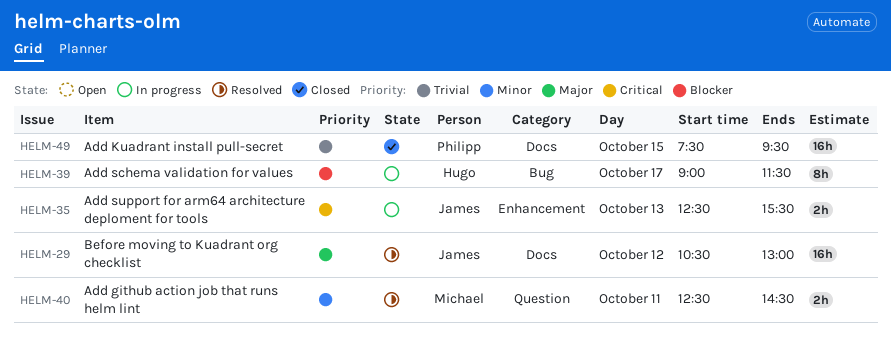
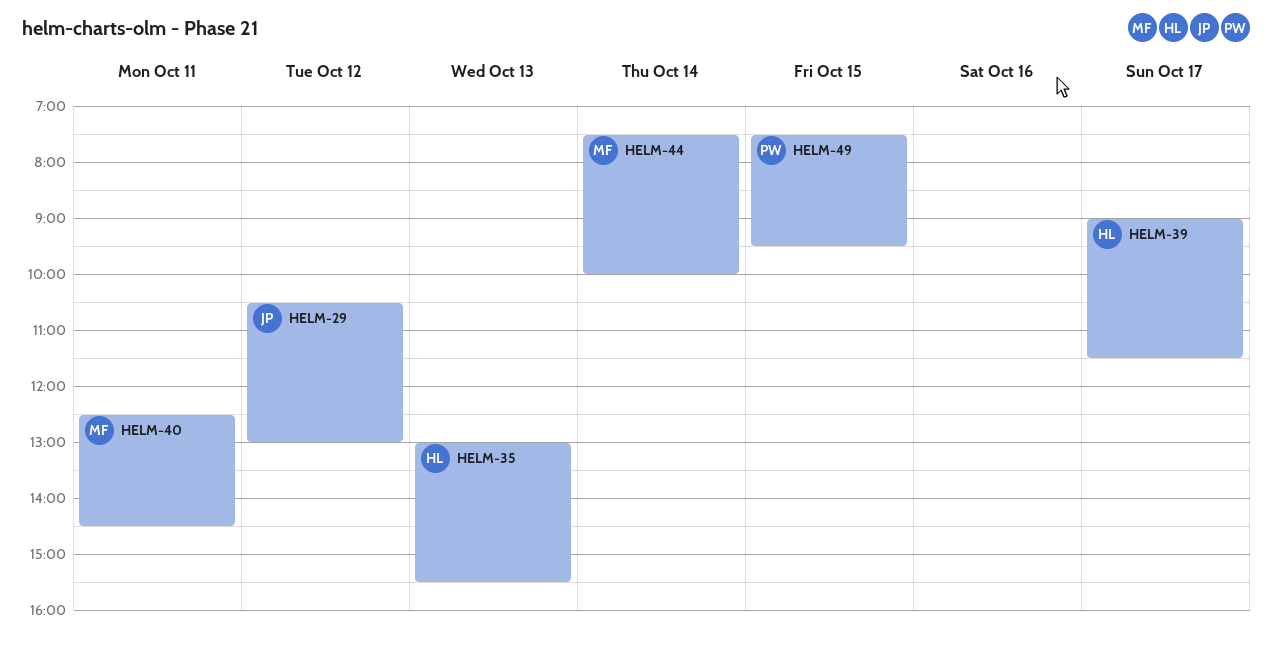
HELM-35, owner: James -> Hugo
HELM-35, begins: 12:30 -> 13:00
HELM-44: none -> present

